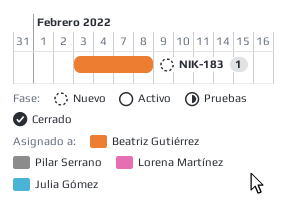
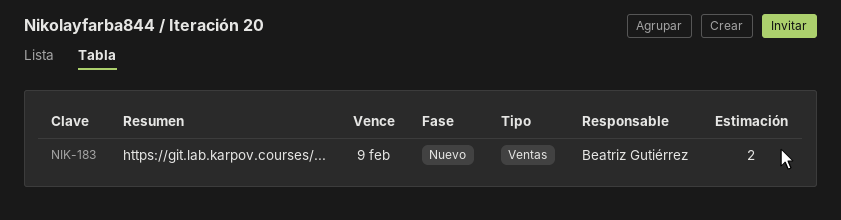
NIK-183, estimate: 1 -> 2
NIK-183, due: Feb 8 -> Feb 9

